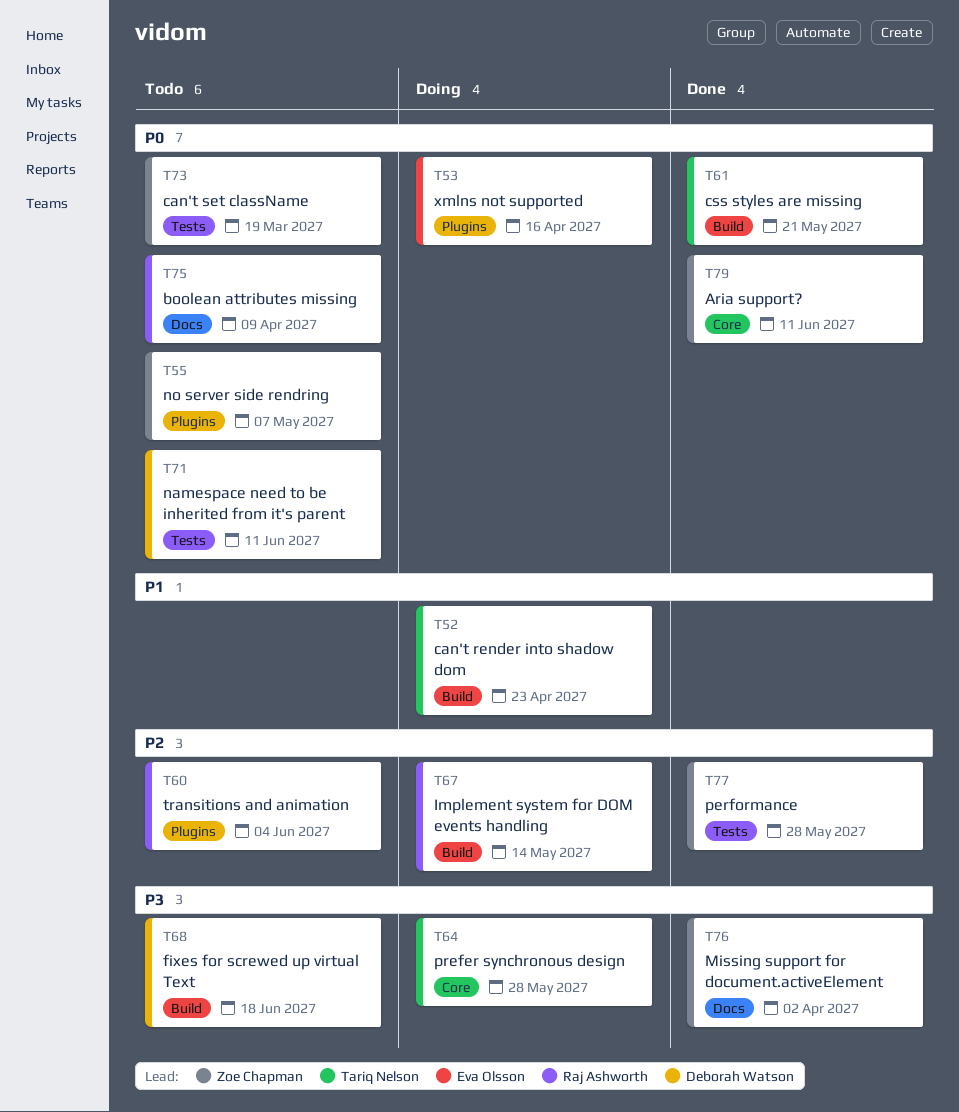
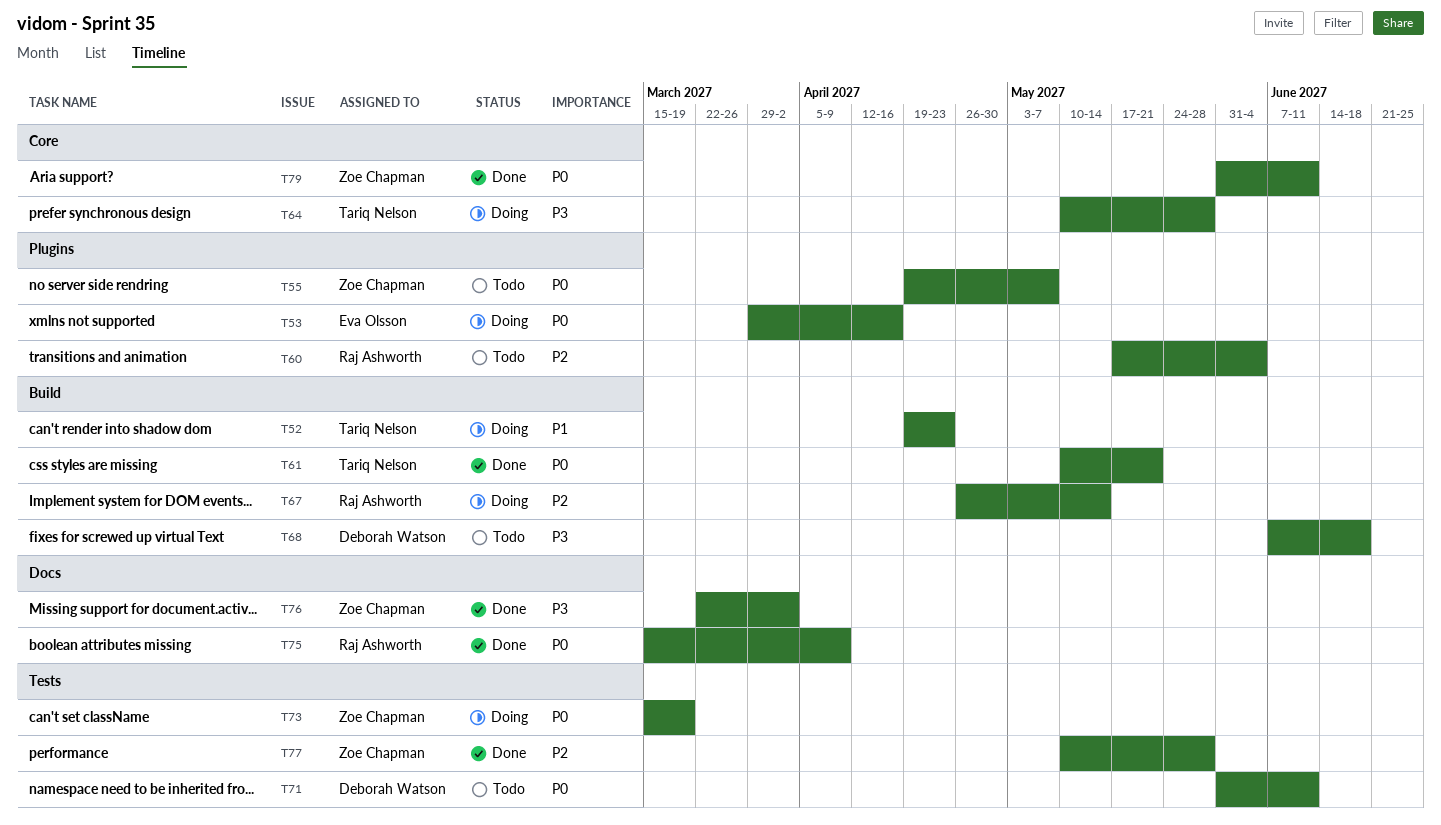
T73, status: Todo -> Doing
T75, status: Todo -> Done

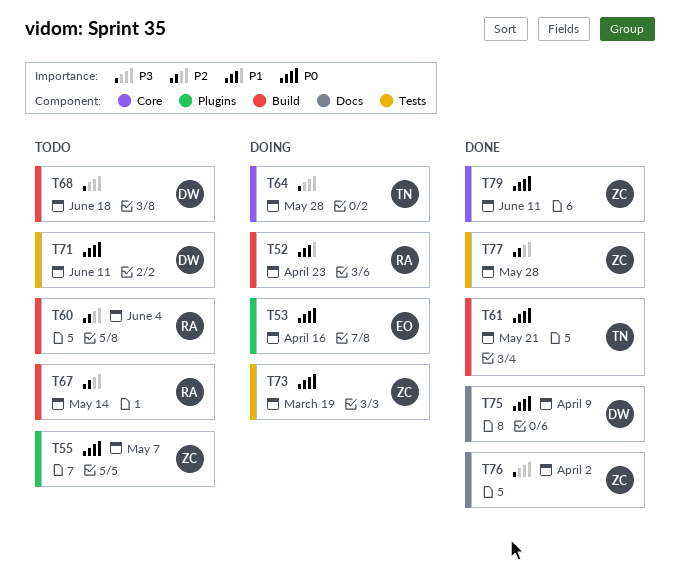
T52, owner: Tariq Nelson -> Raj Ashworth
T60, label: Plugins -> Build
T67, status: Doing -> Todo
T75, owner: Raj Ashworth -> Deborah Watson

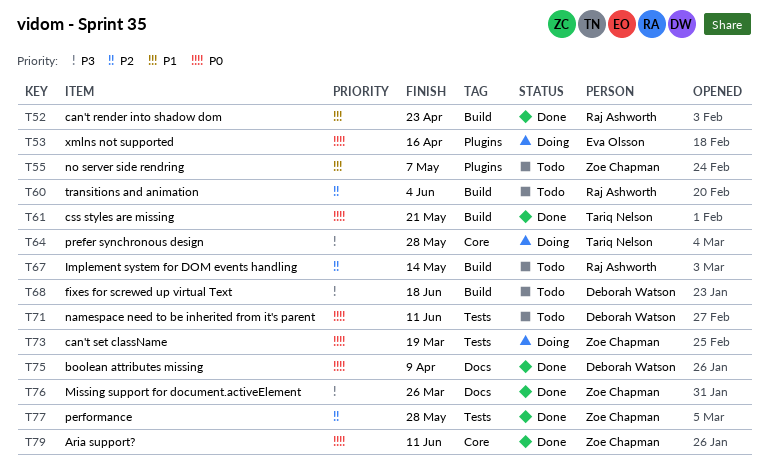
T52, status: Doing -> Done
T55, priority: P0 -> P1
T76, due: Apr 2 -> Mar 26

